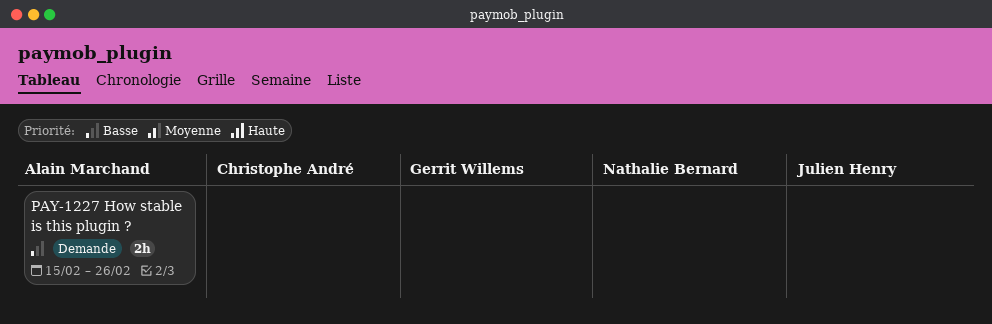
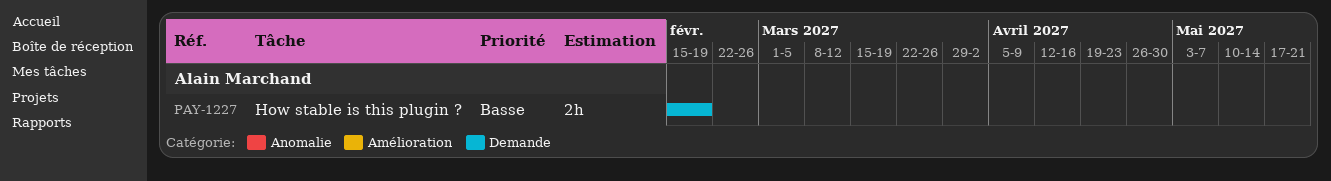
PAY-1227, due: Feb 26 -> Feb 19

